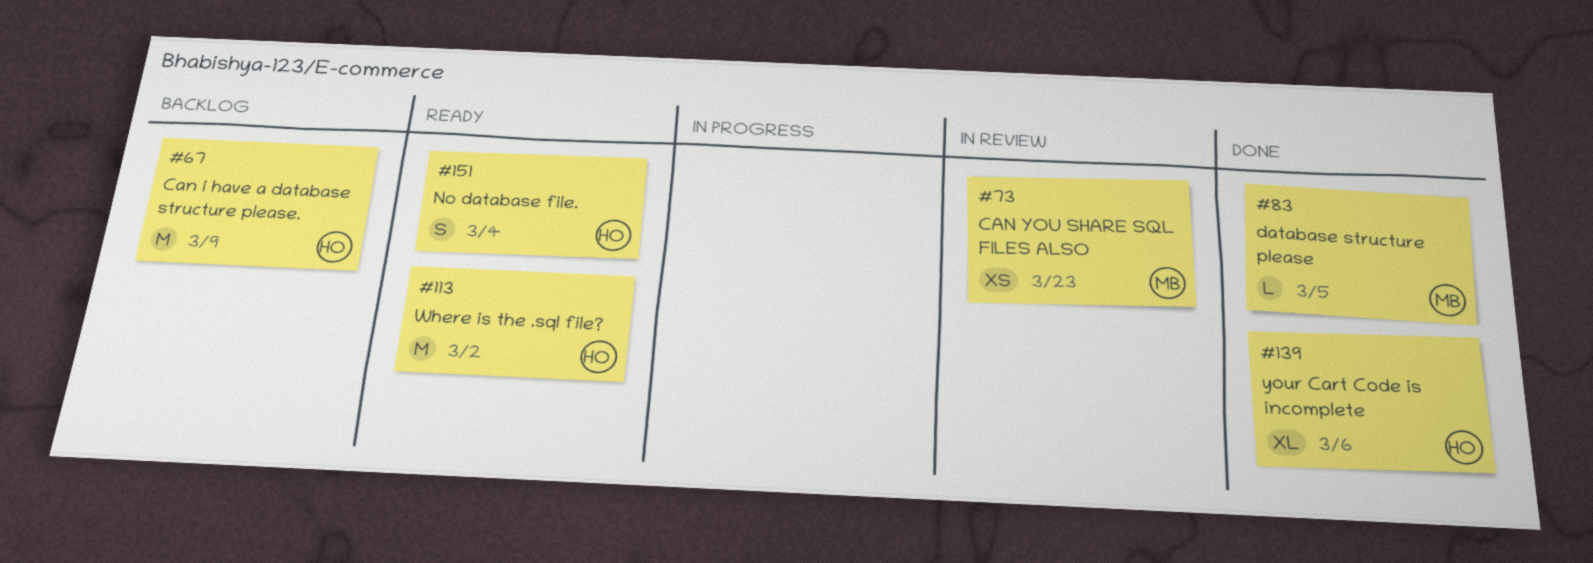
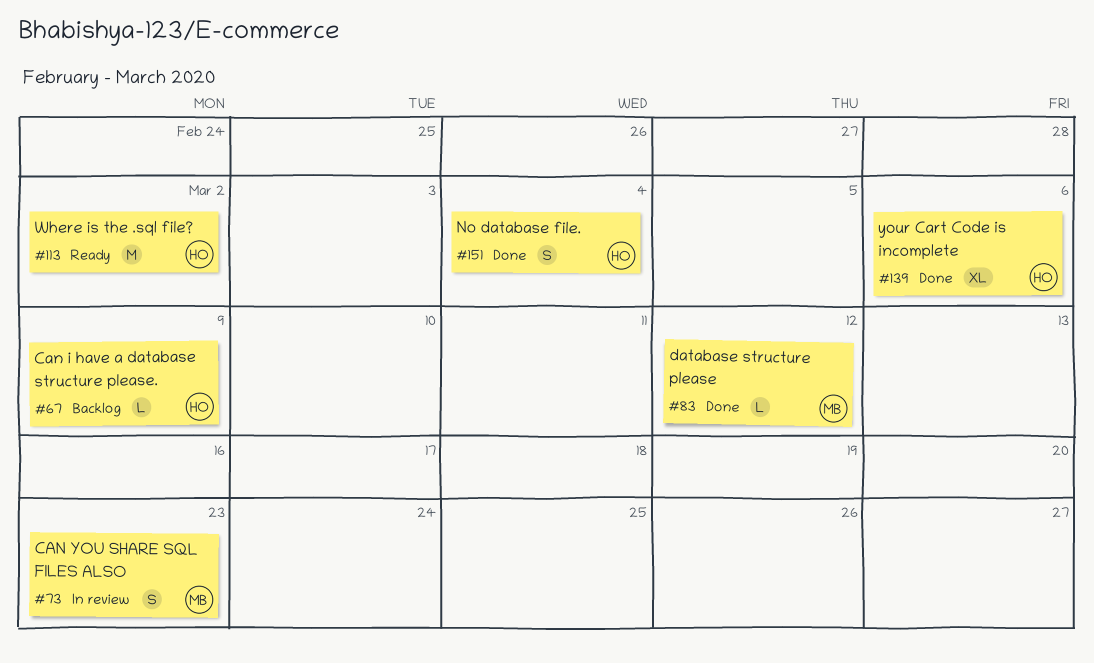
#67, estimate: M -> L
#73, estimate: XS -> S
#83, due: Mar 5 -> Mar 12
#151, status: Ready -> Done

